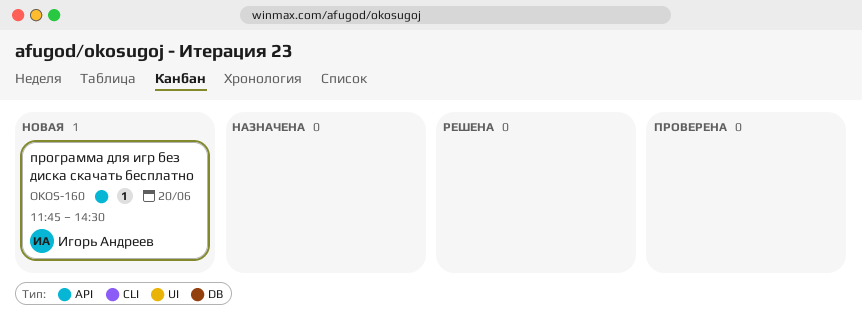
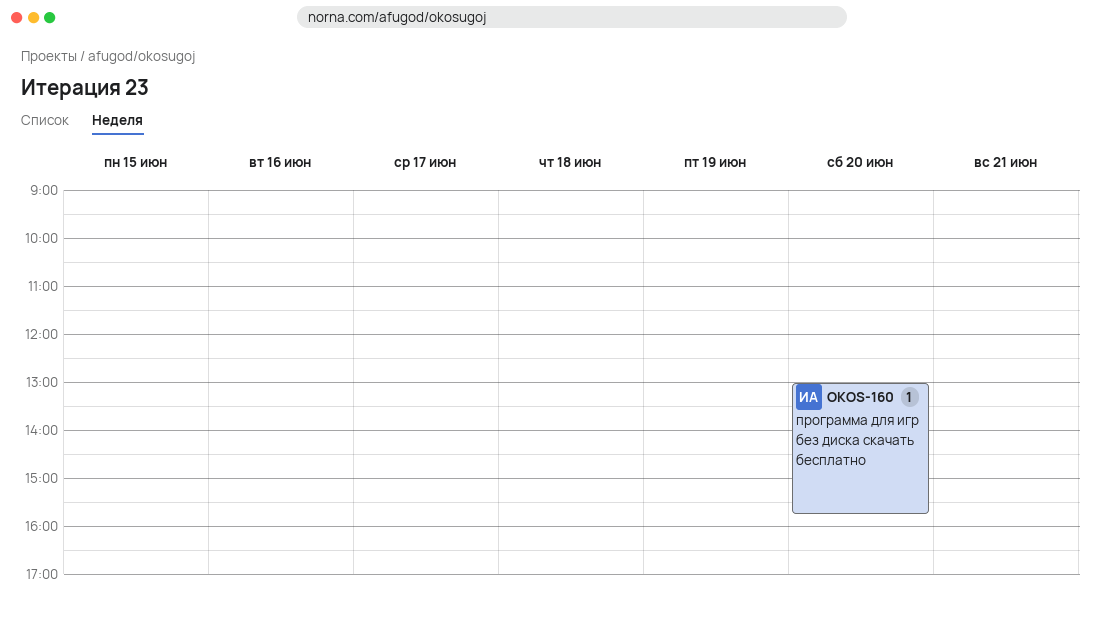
OKOS-160, begins: 11:45 -> 13:00
OKOS-160, ends: 14:30 -> 15:45

